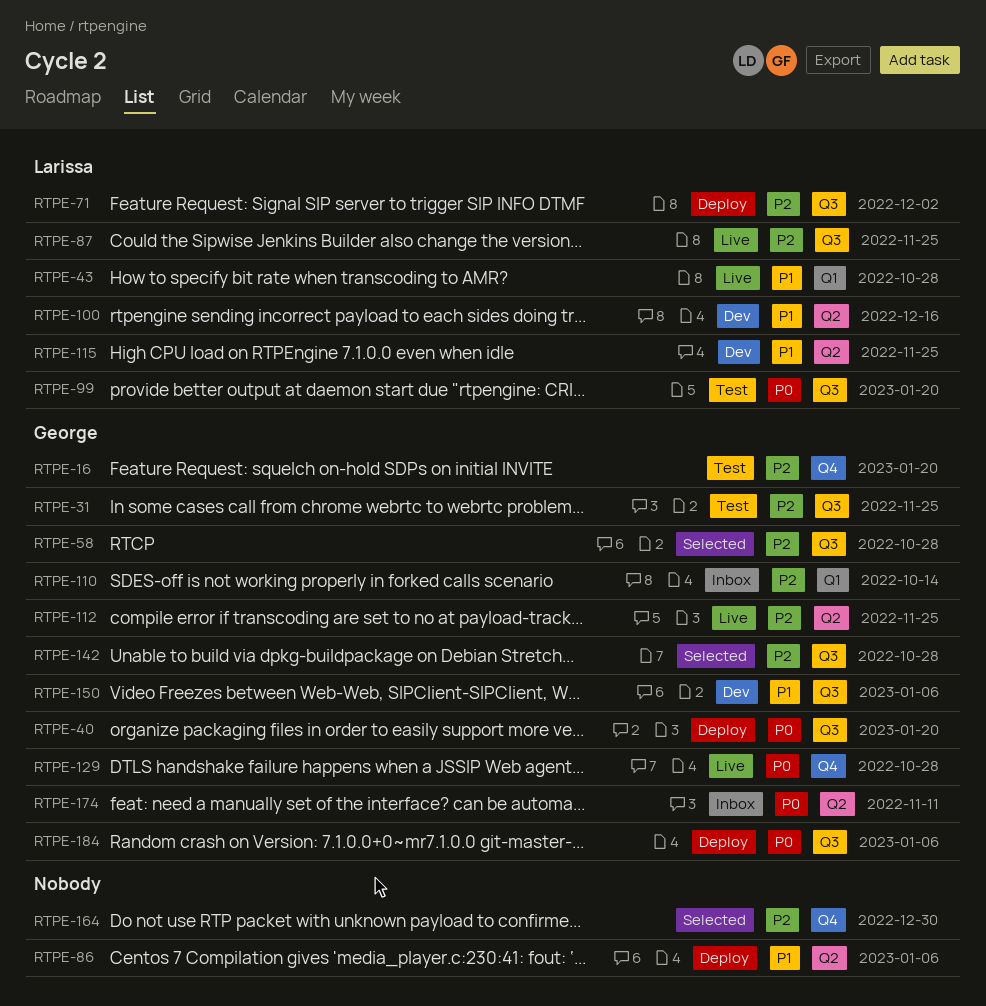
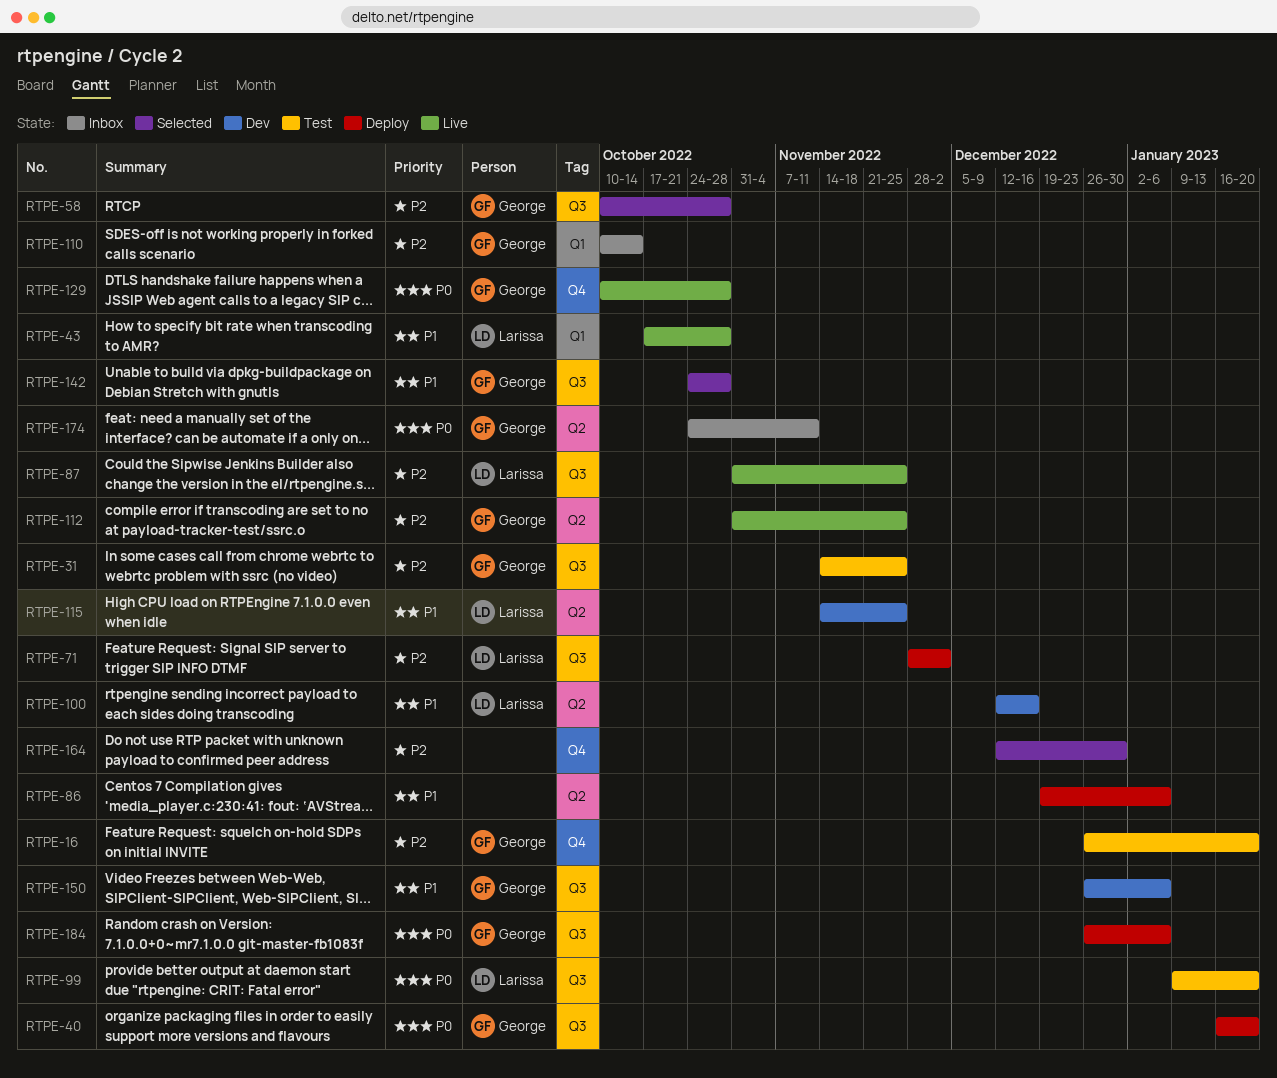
RTPE-142, priority: P2 -> P1

